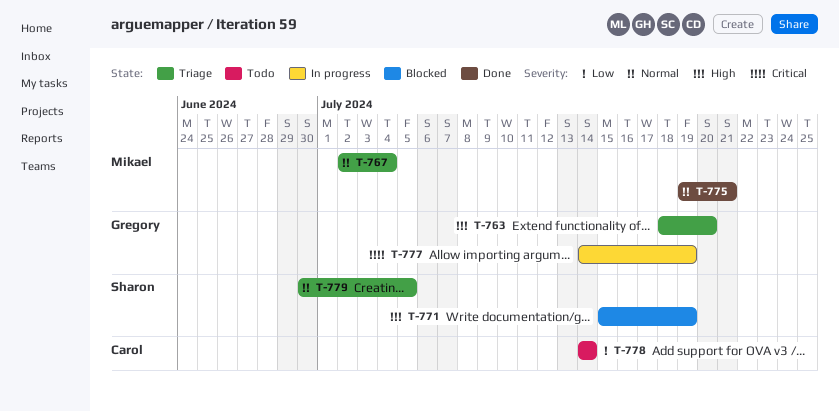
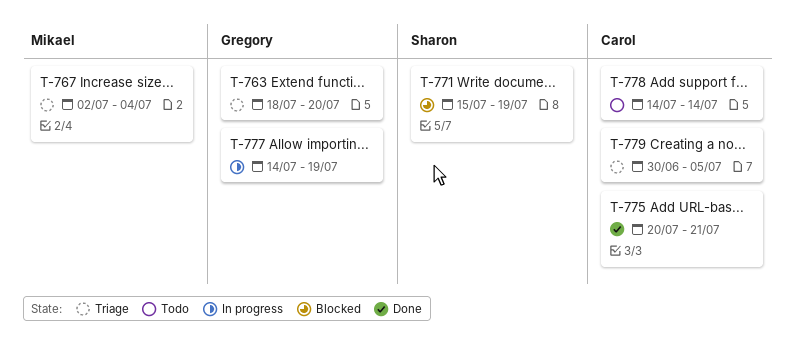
T-775, owner: Mikael -> Carol
T-775, start: Jul 19 -> Jul 20
T-779, owner: Sharon -> Carol

